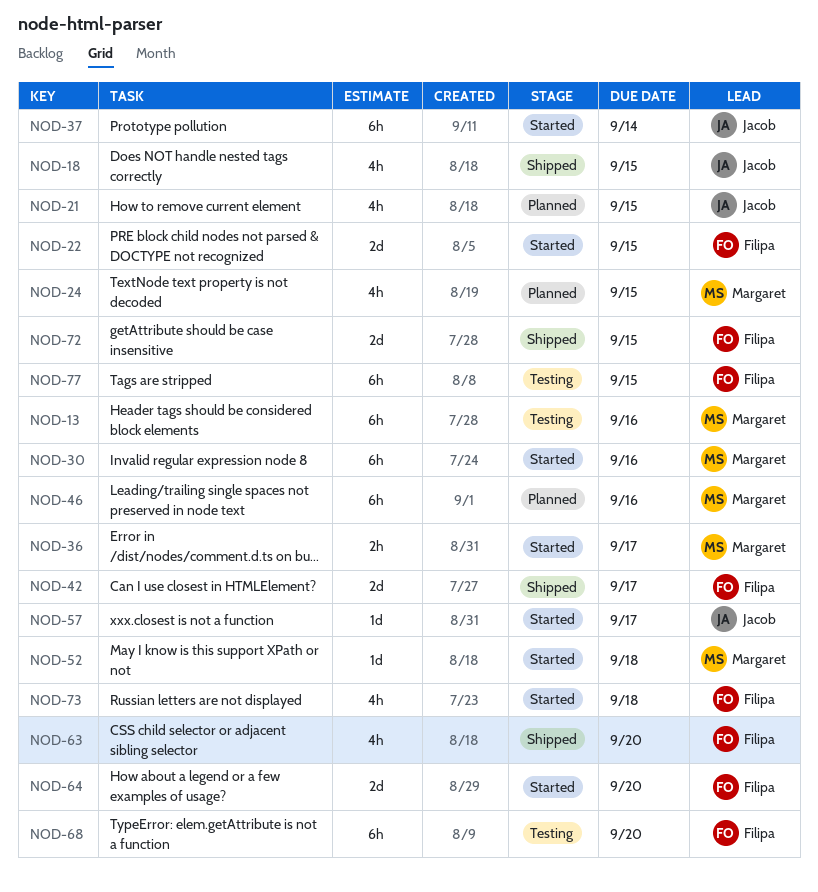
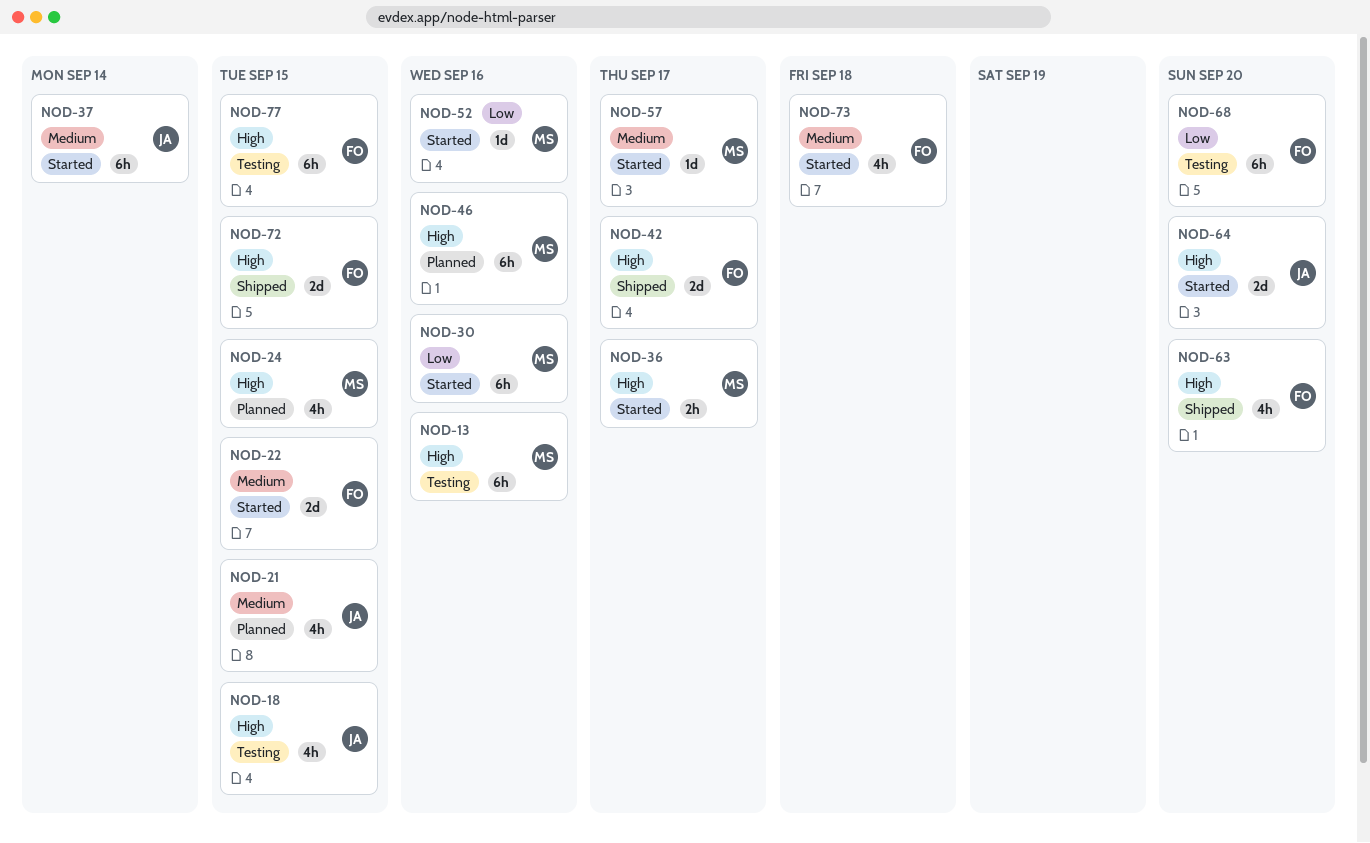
NOD-18, status: Shipped -> Testing
NOD-52, due: Sep 18 -> Sep 16
NOD-57, owner: Jacob -> Margaret
NOD-64, owner: Filipa -> Jacob

